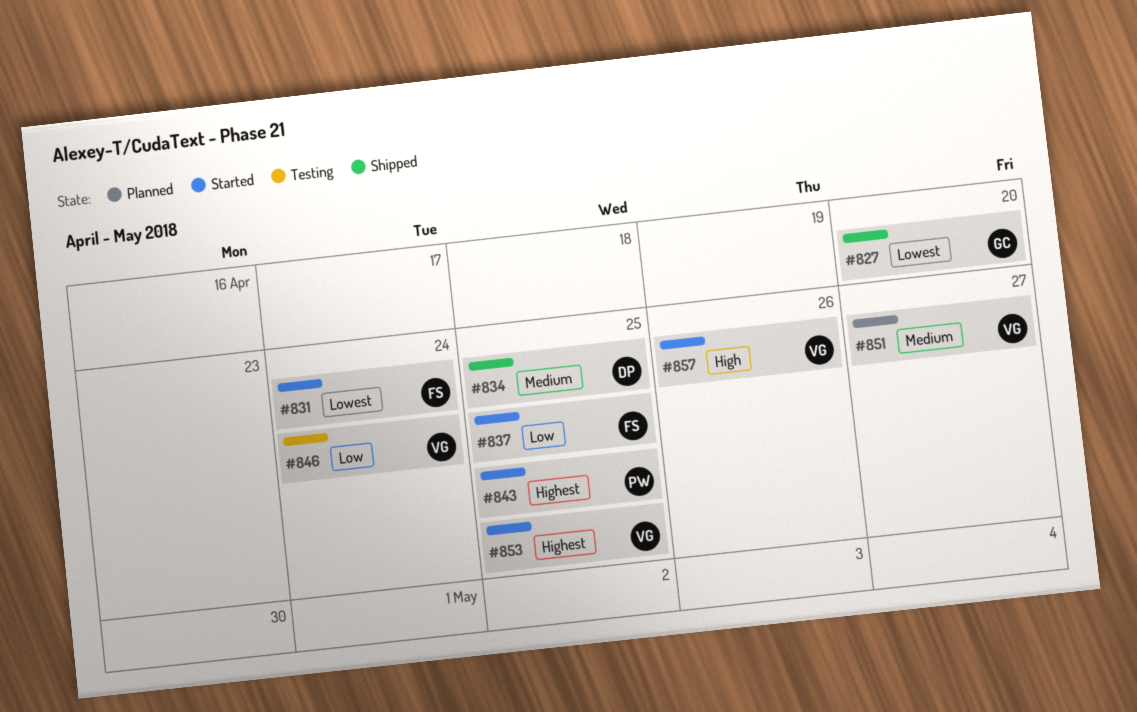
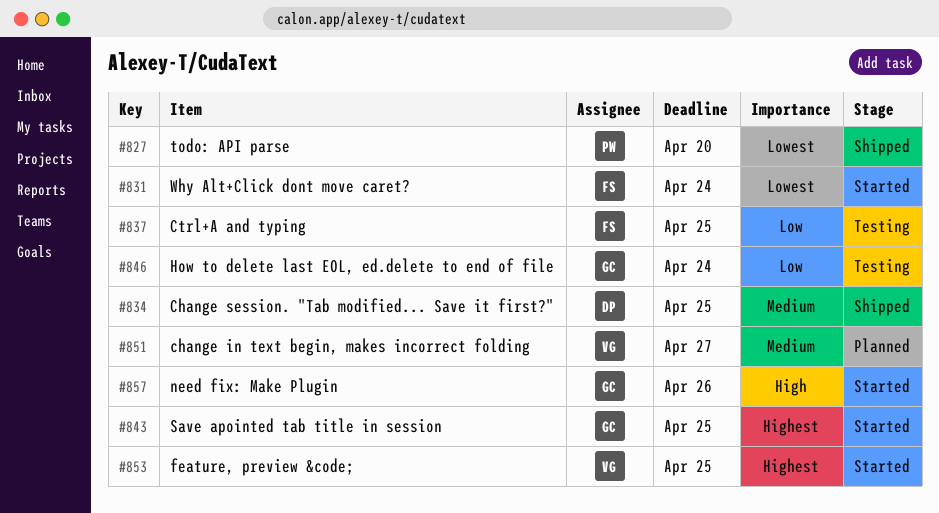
#827, owner: GC -> PW
#837, status: Started -> Testing
#843, owner: PW -> GC
#846, owner: VG -> GC
#857, owner: VG -> GC

